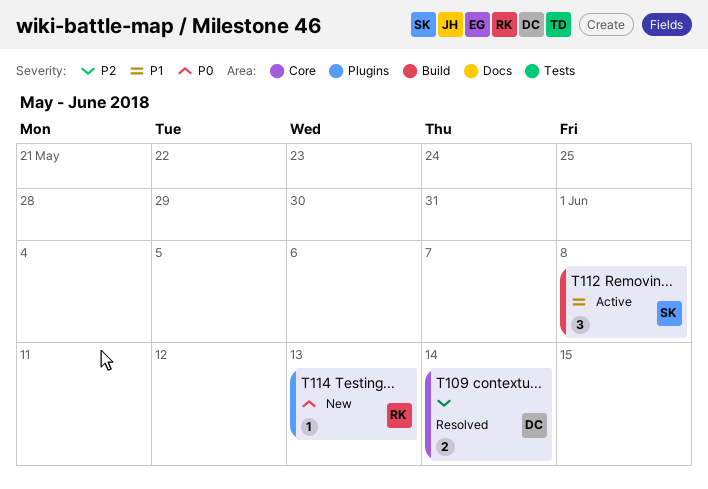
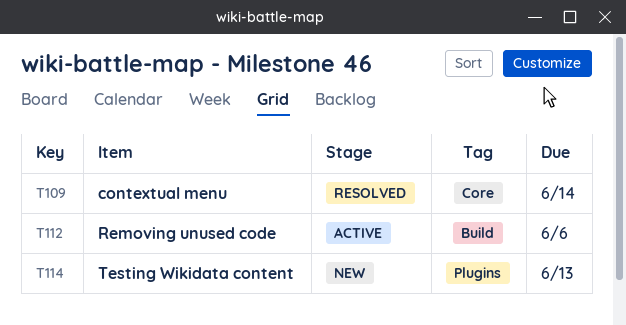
T112, due: Jun 8 -> Jun 6

